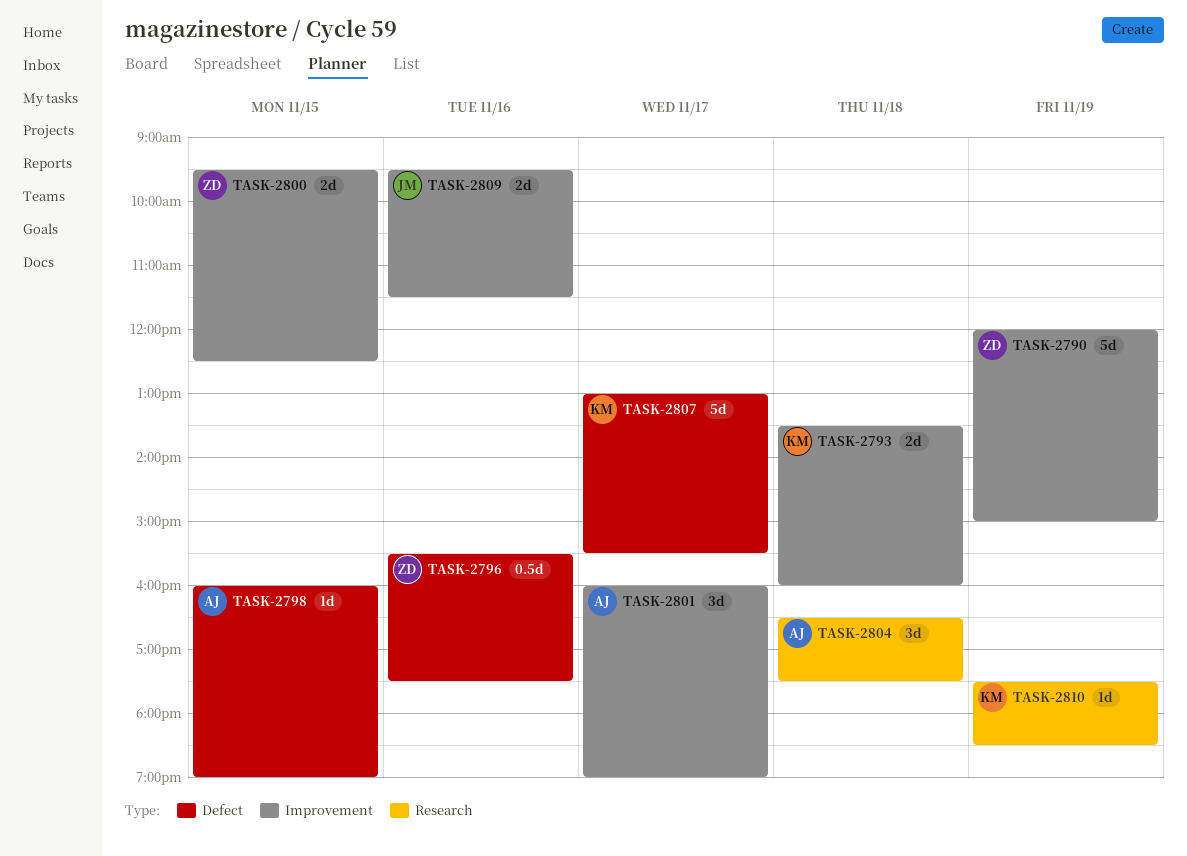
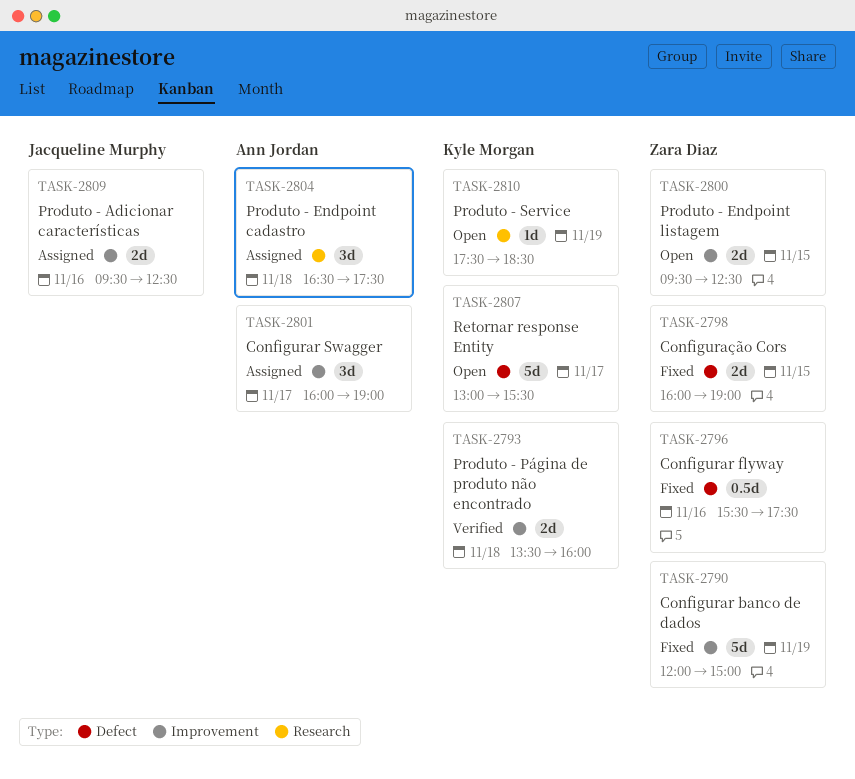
TASK-2798, owner: Ann Jordan -> Zara Diaz
TASK-2798, estimate: 1d -> 2d
TASK-2809, ends: 11:30 -> 12:30

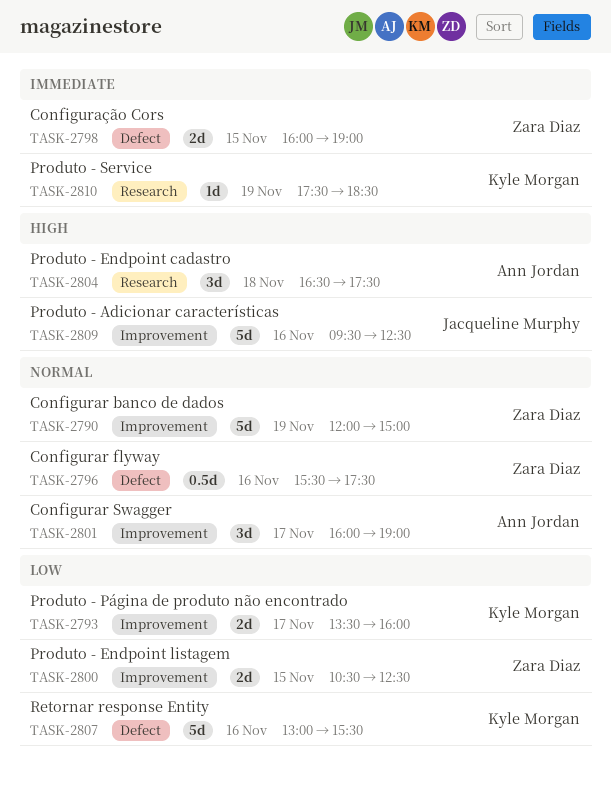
TASK-2793, day: Nov 18 -> Nov 17
TASK-2800, begins: 09:30 -> 10:30
TASK-2807, day: Nov 17 -> Nov 16
TASK-2809, estimate: 2d -> 5d

